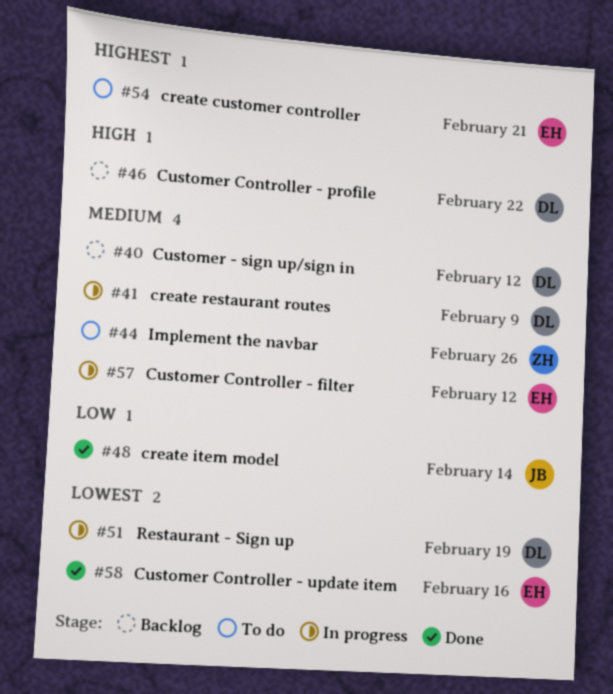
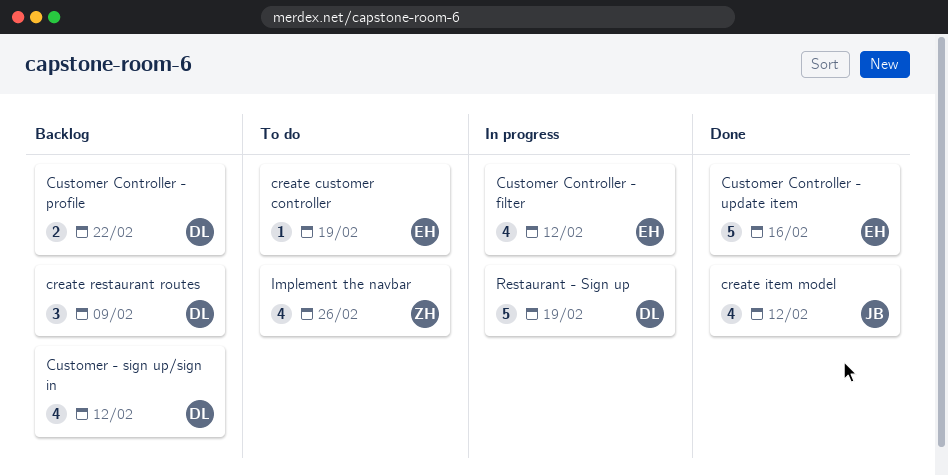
create customer controller, due: Feb 21 -> Feb 19
create item model, due: Feb 14 -> Feb 12
create restaurant routes, status: In progress -> Backlog

